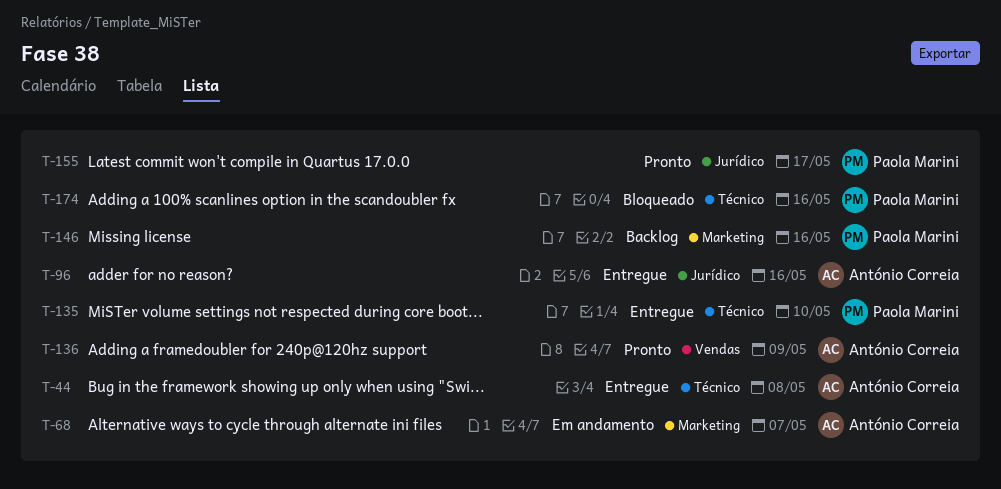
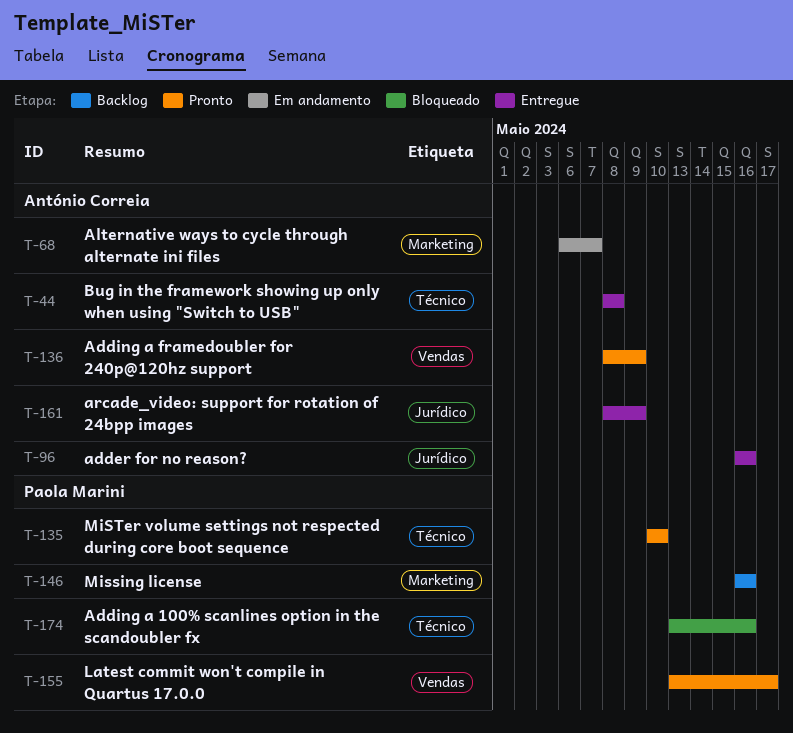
T-135, status: Entregue -> Pronto
T-155, label: Jurídico -> Vendas
T-161: none -> present

